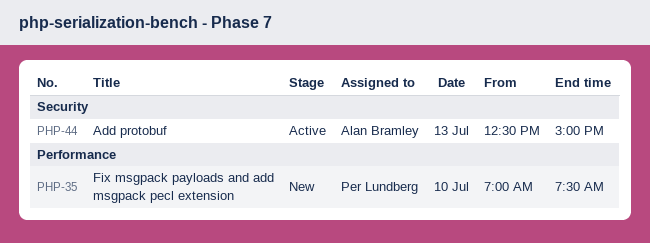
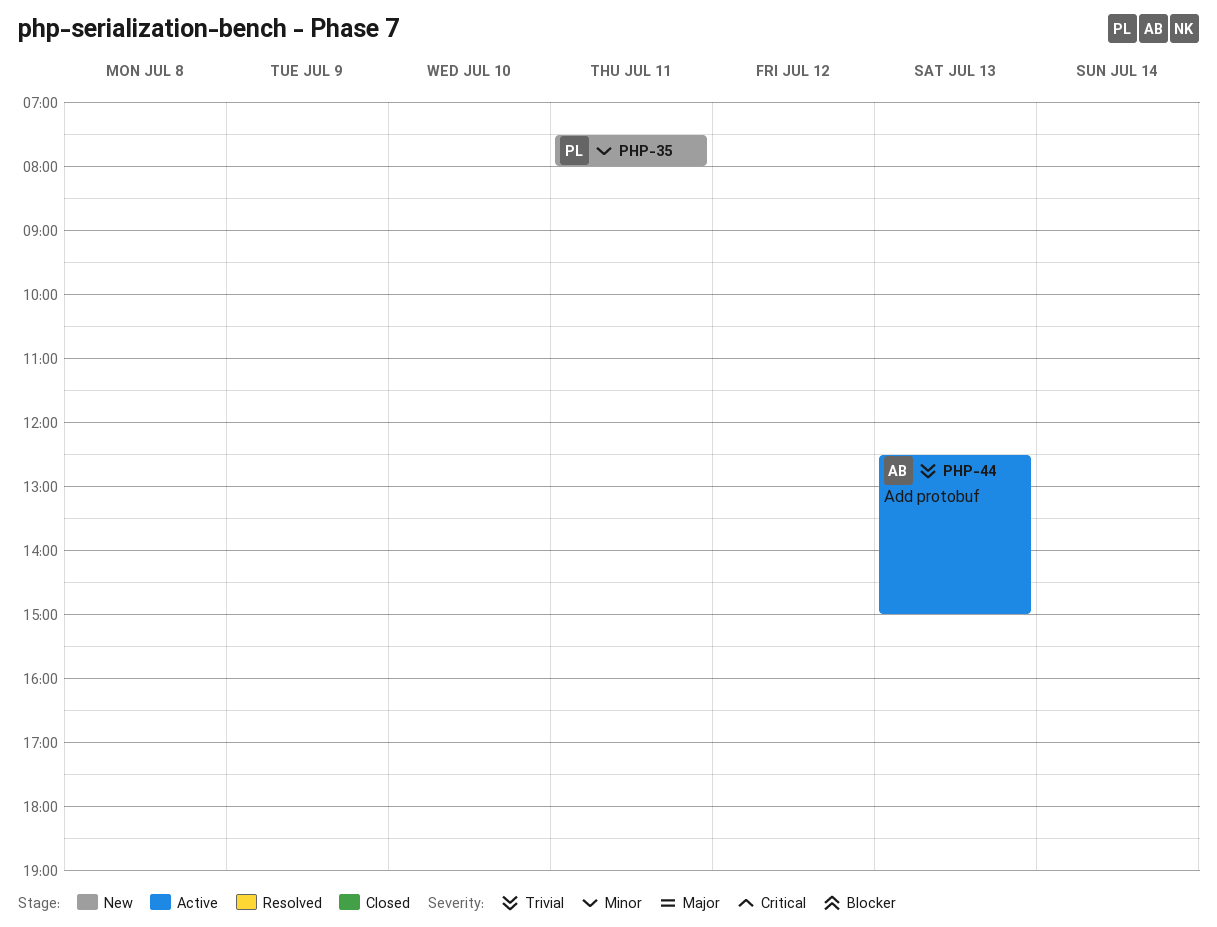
PHP-35, day: Jul 10 -> Jul 11
PHP-35, begins: 07:00 -> 07:30
PHP-35, ends: 07:30 -> 08:00

